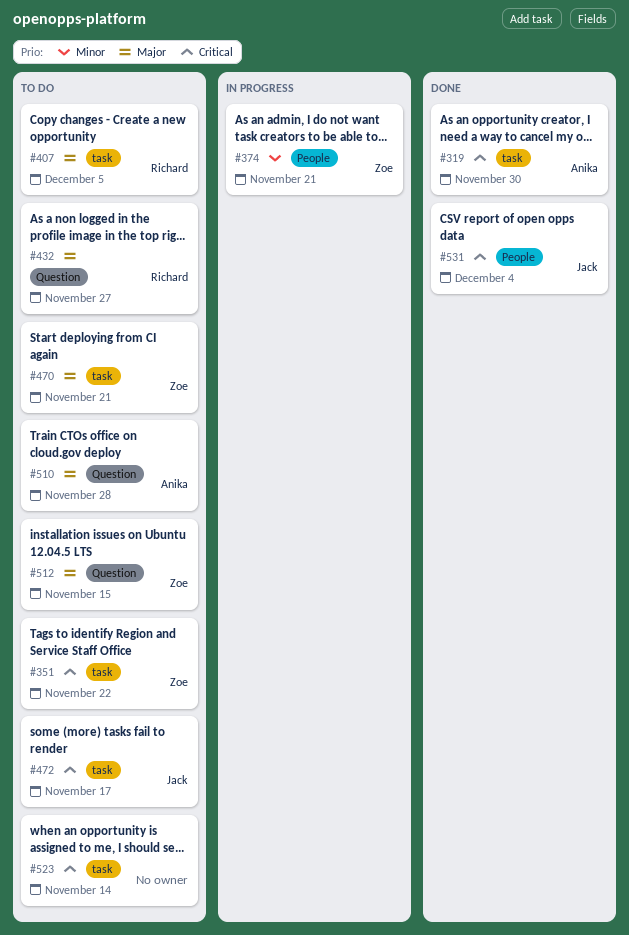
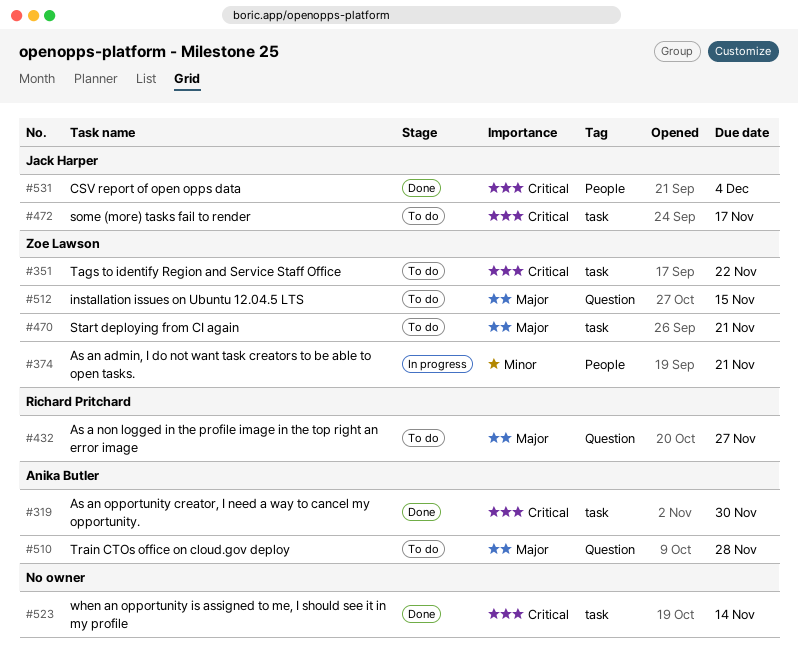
#407: present -> none
#523, status: To do -> Done

